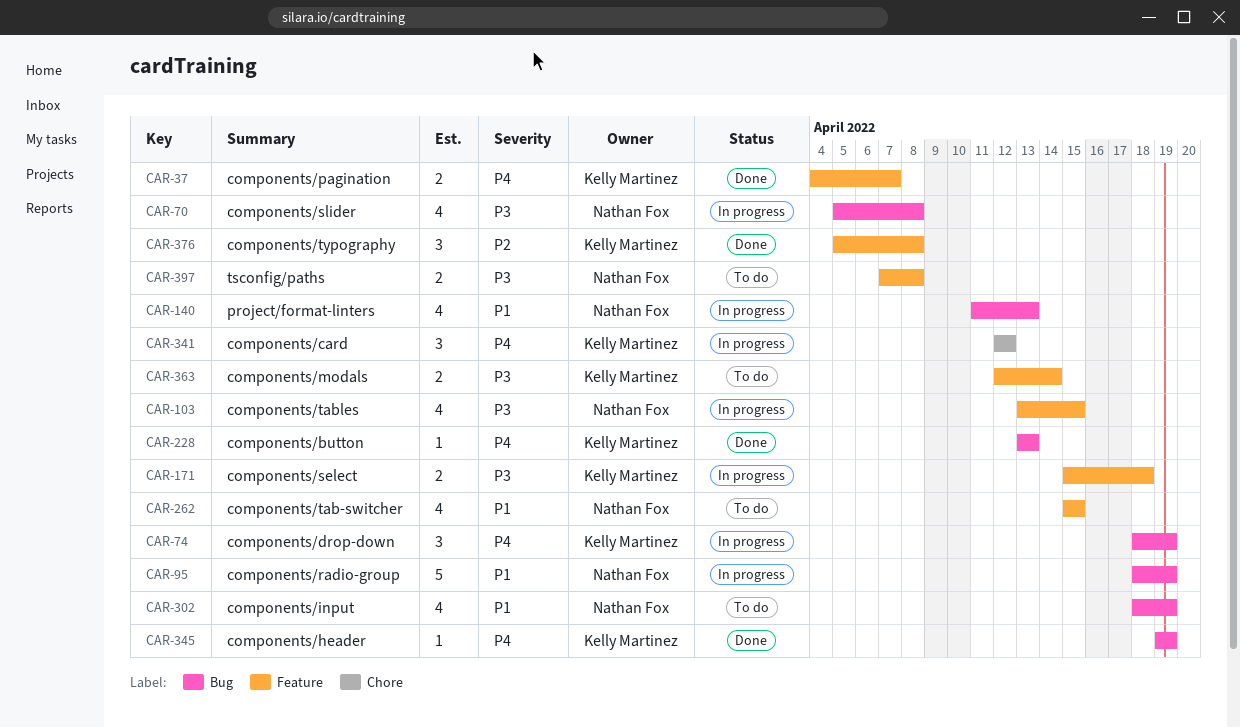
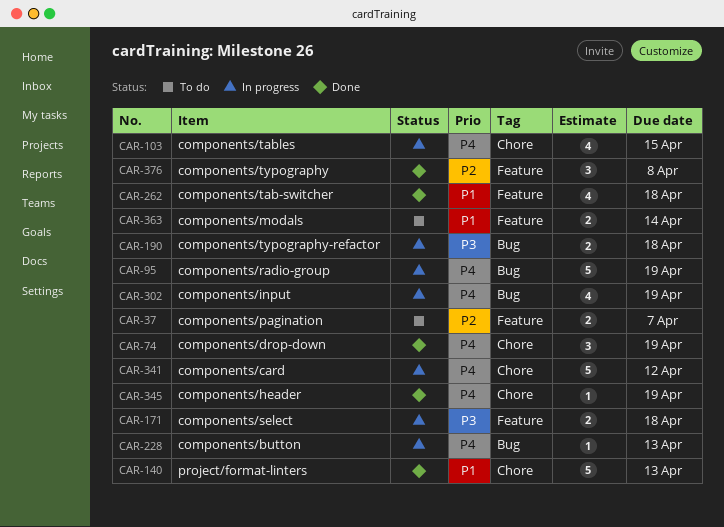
CAR-37, status: Done -> To do
CAR-37, priority: P4 -> P2
CAR-70: present -> none
CAR-74, status: In progress -> Done
CAR-74, label: Bug -> Chore
CAR-95, priority: P1 -> P4
CAR-103, priority: P3 -> P4
CAR-103, label: Feature -> Chore
CAR-140, status: In progress -> Done
CAR-140, label: Bug -> Chore
CAR-140, estimate: 4 -> 5
CAR-190: none -> present
CAR-228, status: Done -> In progress
CAR-262, status: To do -> Done
CAR-262, due: Apr 15 -> Apr 18
CAR-302, status: To do -> In progress
CAR-302, priority: P1 -> P4
CAR-341, estimate: 3 -> 5
CAR-345, label: Bug -> Chore
CAR-363, priority: P3 -> P1
CAR-397: present -> none

